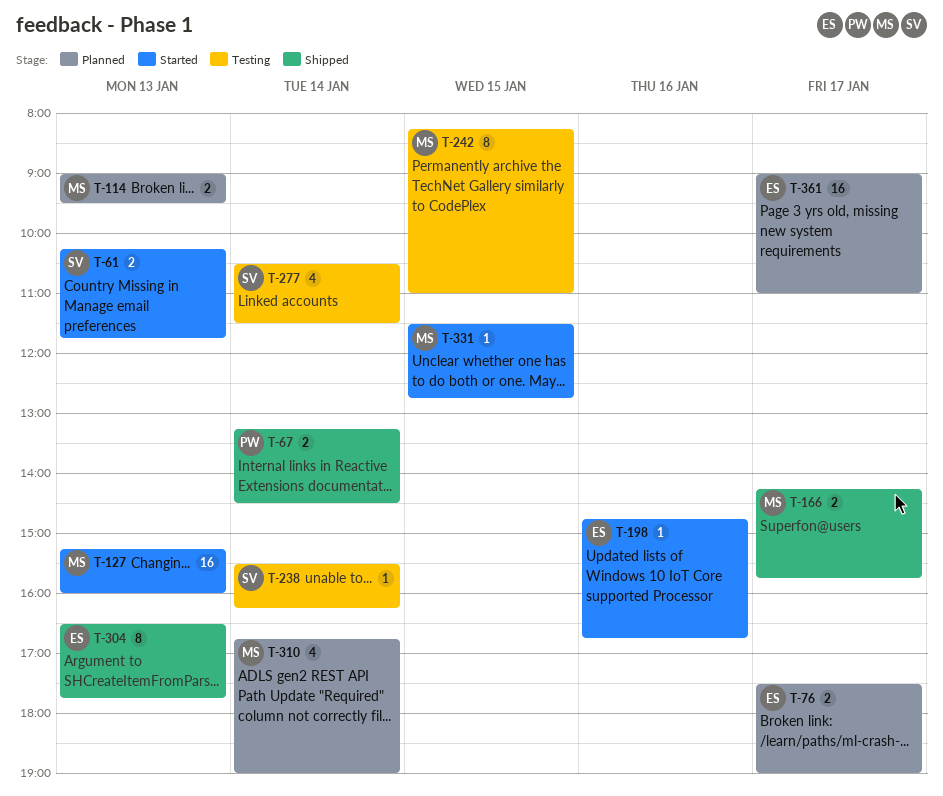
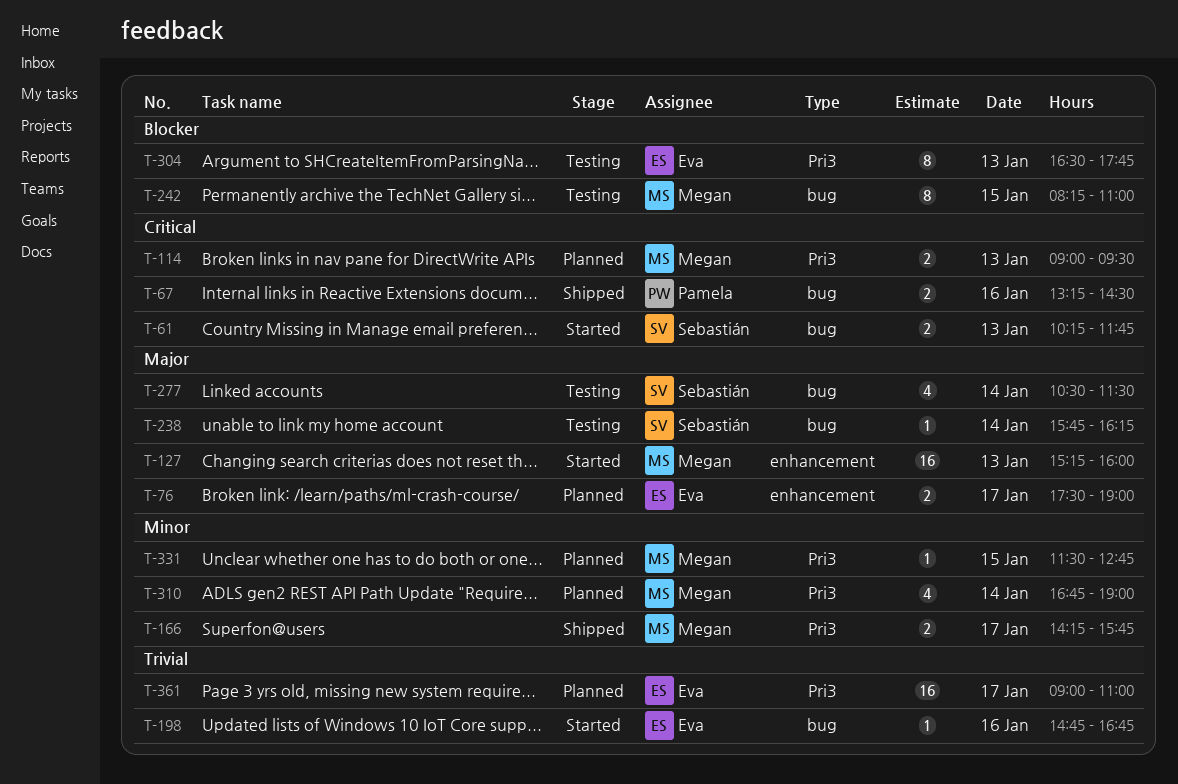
T-67, day: Jan 14 -> Jan 16
T-238, begins: 15:30 -> 15:45
T-304, status: Shipped -> Testing
T-331, status: Started -> Planned

